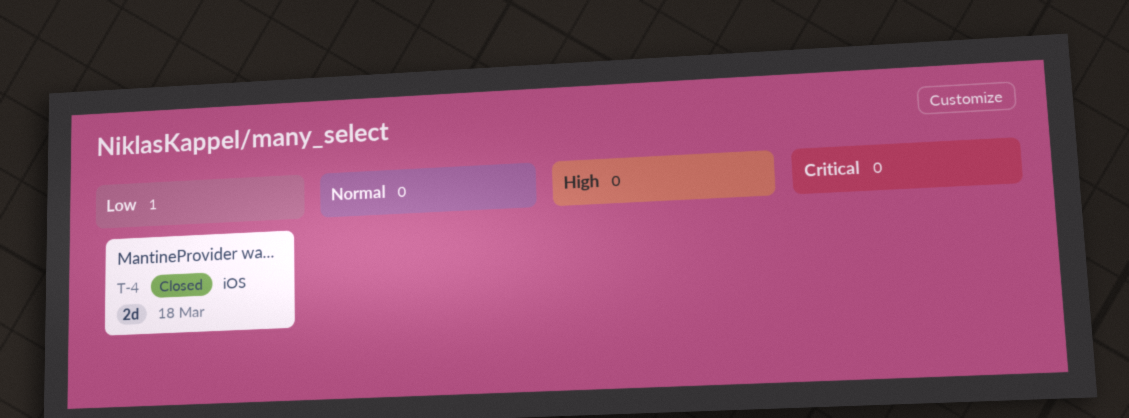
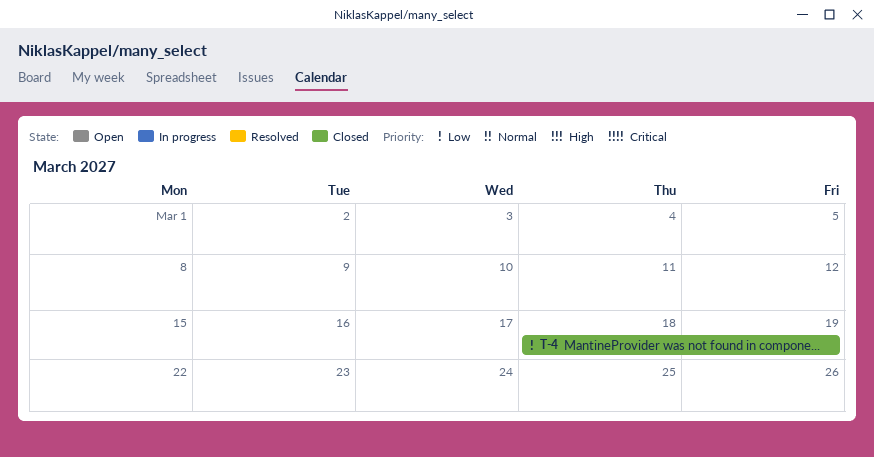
T-4, due: Mar 18 -> Mar 19

